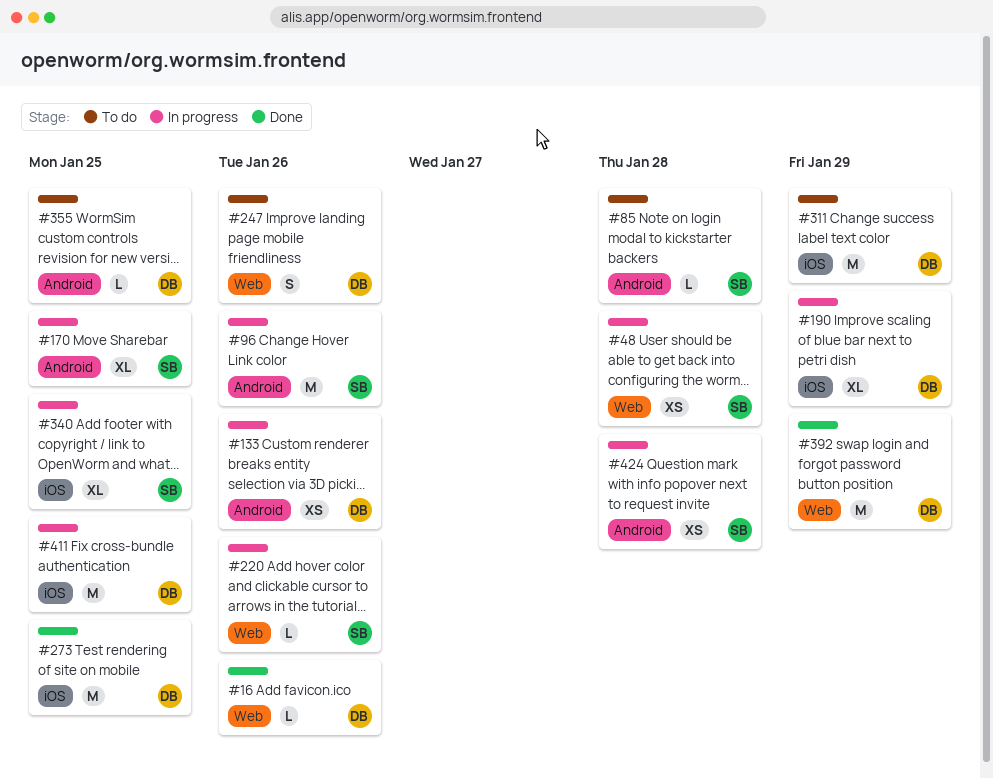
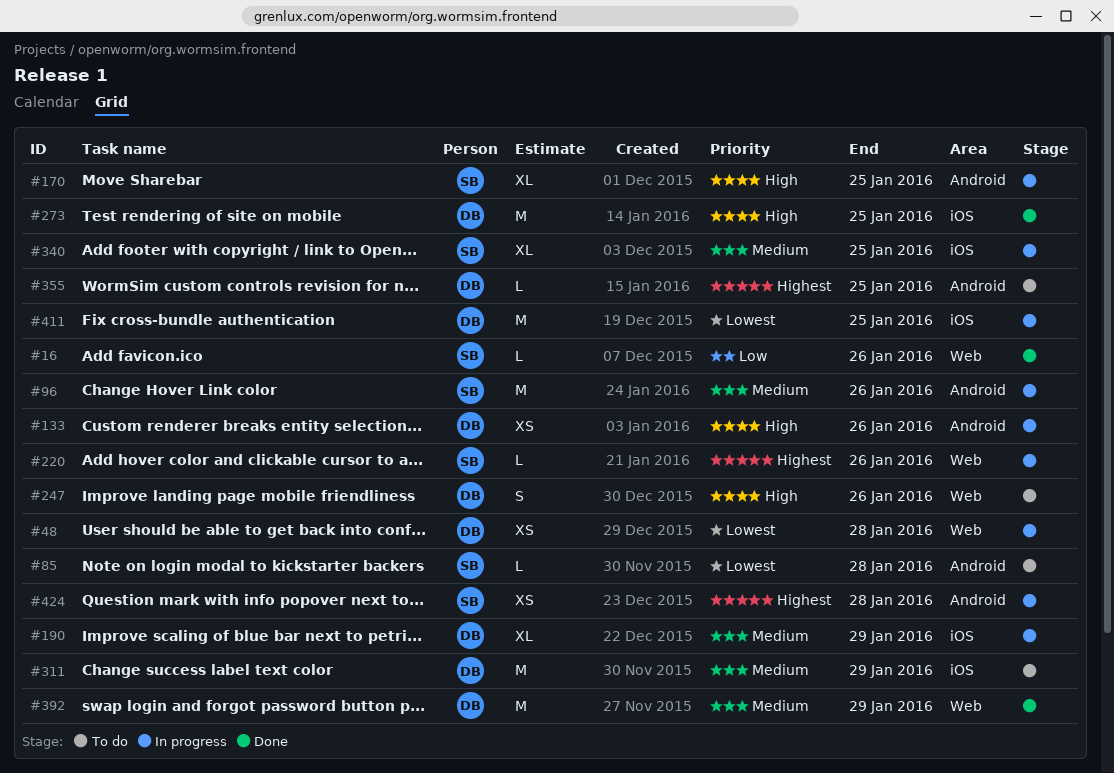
#16, owner: DB -> SB
#48, owner: SB -> DB

